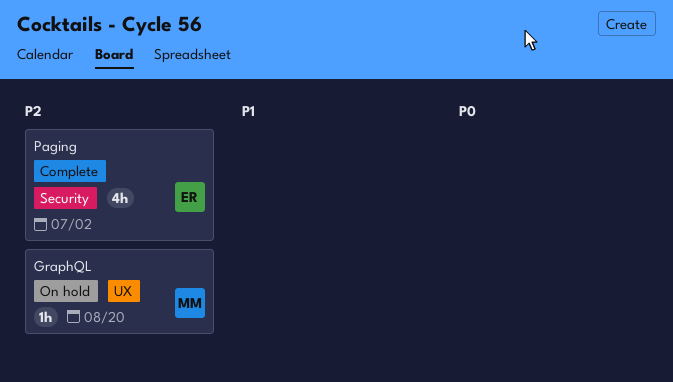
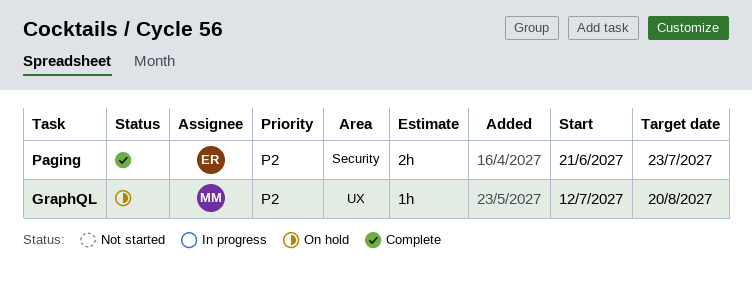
Paging, estimate: 4h -> 2h
Paging, due: Jul 2 -> Jul 23

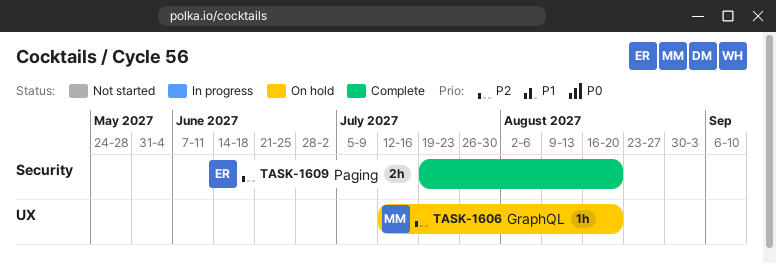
Paging, start: Jun 21 -> Jul 19
Paging, due: Jul 23 -> Aug 20

